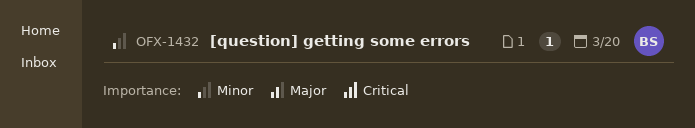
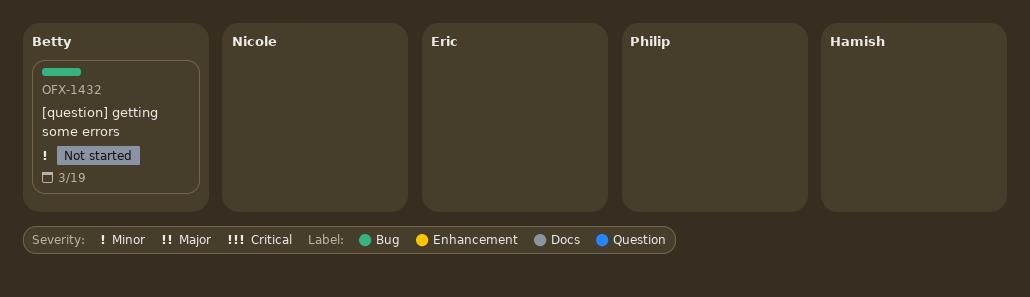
OFX-1432, due: Mar 20 -> Mar 19

